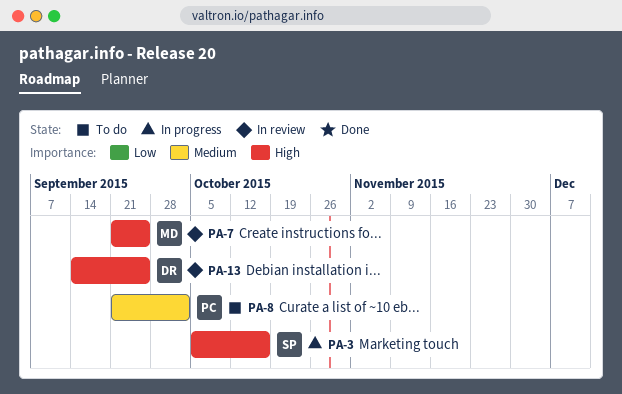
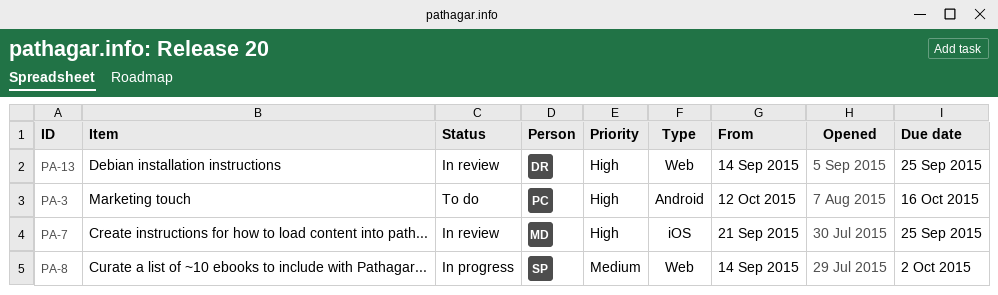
PA-3, status: In progress -> To do
PA-3, owner: SP -> PC
PA-3, start: Oct 5 -> Oct 12
PA-8, status: To do -> In progress
PA-8, owner: PC -> SP
PA-8, start: Sep 21 -> Sep 14

